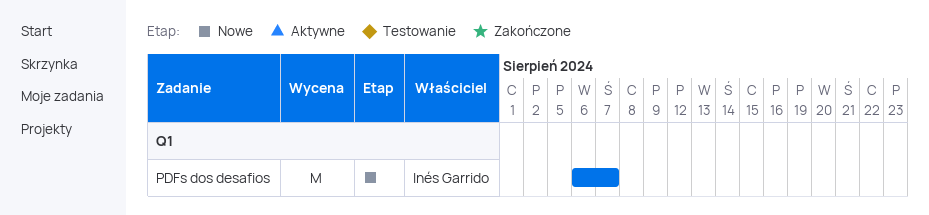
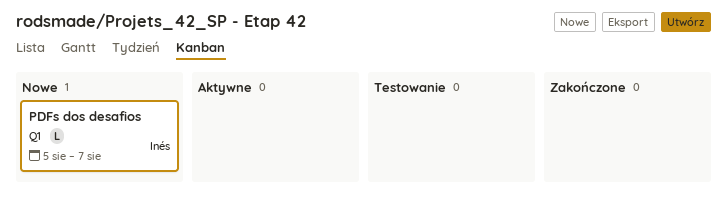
PDFs dos desafios, estimate: M -> L
PDFs dos desafios, start: Aug 6 -> Aug 5

